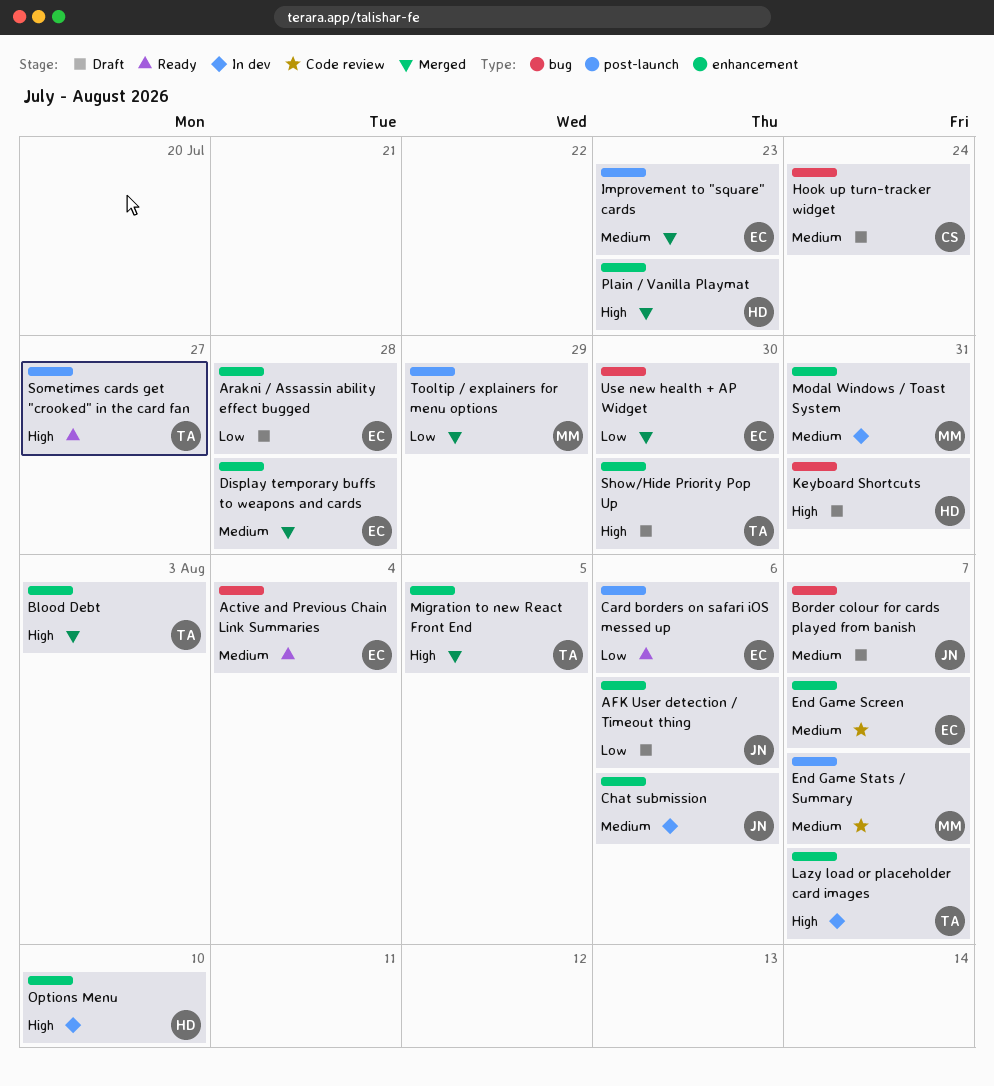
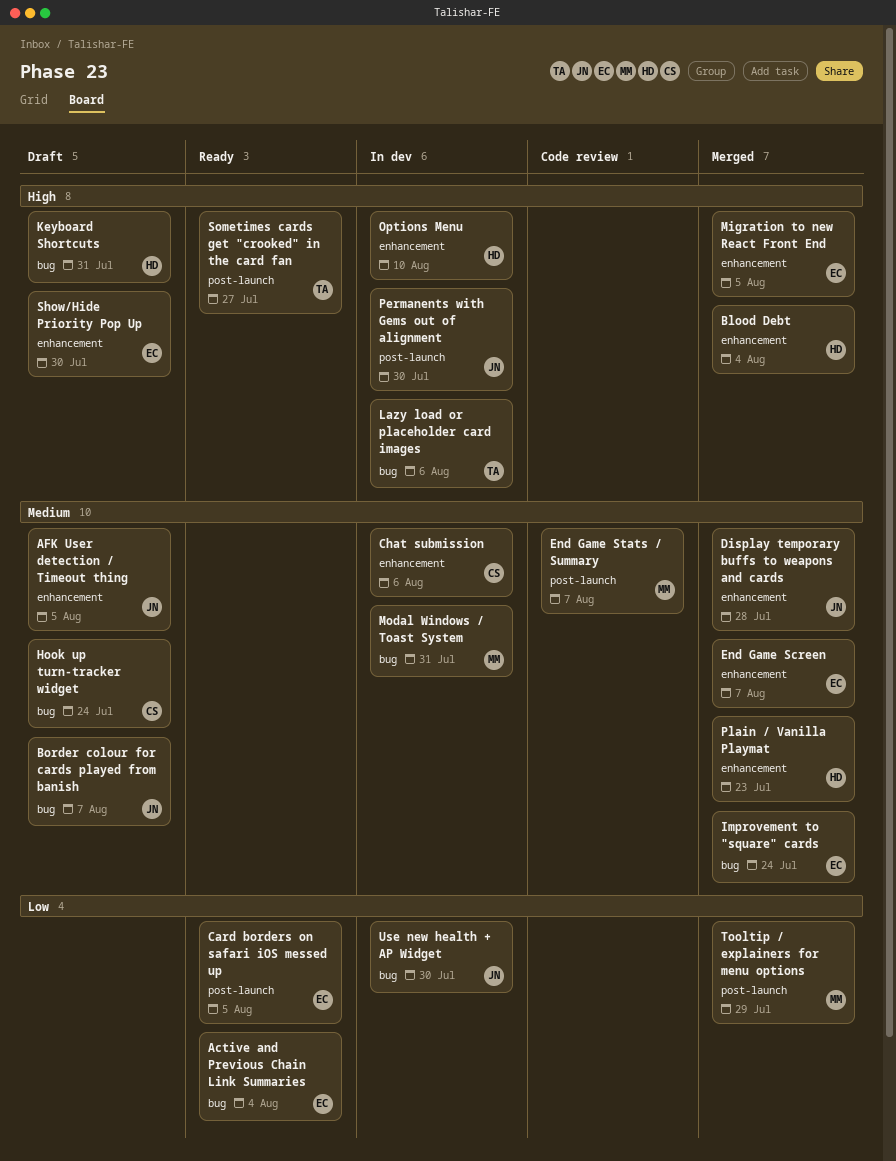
Active and Previous Chain Link Summaries, priority: Medium -> Low
AFK User detection / Timeout thing, priority: Low -> Medium
AFK User detection / Timeout thing, due: Aug 6 -> Aug 5
Arakni / Assassin ability effect bugged: present -> none
Blood Debt, owner: TA -> HD
Blood Debt, due: Aug 3 -> Aug 4
Card borders on safari iOS messed up, due: Aug 6 -> Aug 5
Chat submission, owner: JN -> CS
Display temporary buffs to weapons and cards, owner: EC -> JN
End Game Screen, status: Code review -> Merged
Improvement to "square" cards, label: post-launch -> bug
Improvement to "square" cards, due: Jul 23 -> Jul 24
Lazy load or placeholder card images, label: enhancement -> bug
Lazy load or placeholder card images, due: Aug 7 -> Aug 6
Migration to new React Front End, owner: TA -> EC
Modal Windows / Toast System, label: enhancement -> bug
Permanents with Gems out of alignment: none -> present
Plain / Vanilla Playmat, priority: High -> Medium
Show/Hide Priority Pop Up, owner: TA -> EC
Use new health + AP Widget, status: Merged -> In dev
Use new health + AP Widget, owner: EC -> JN

